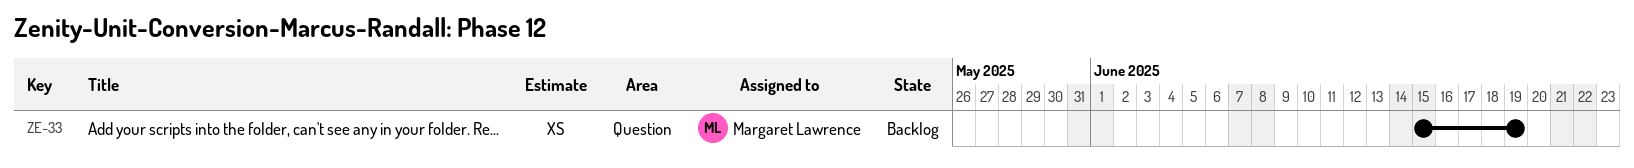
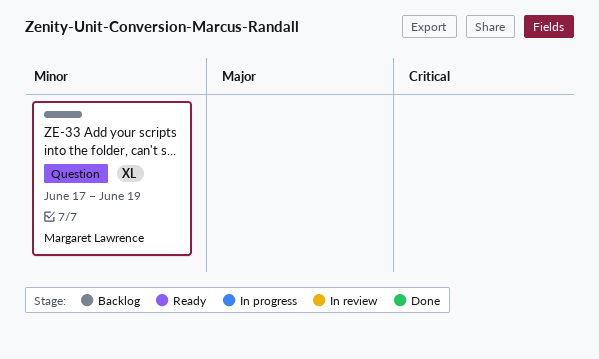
ZE-33, estimate: XS -> XL
ZE-33, start: Jun 15 -> Jun 17

